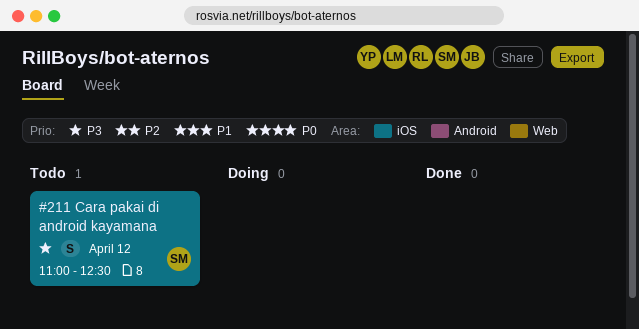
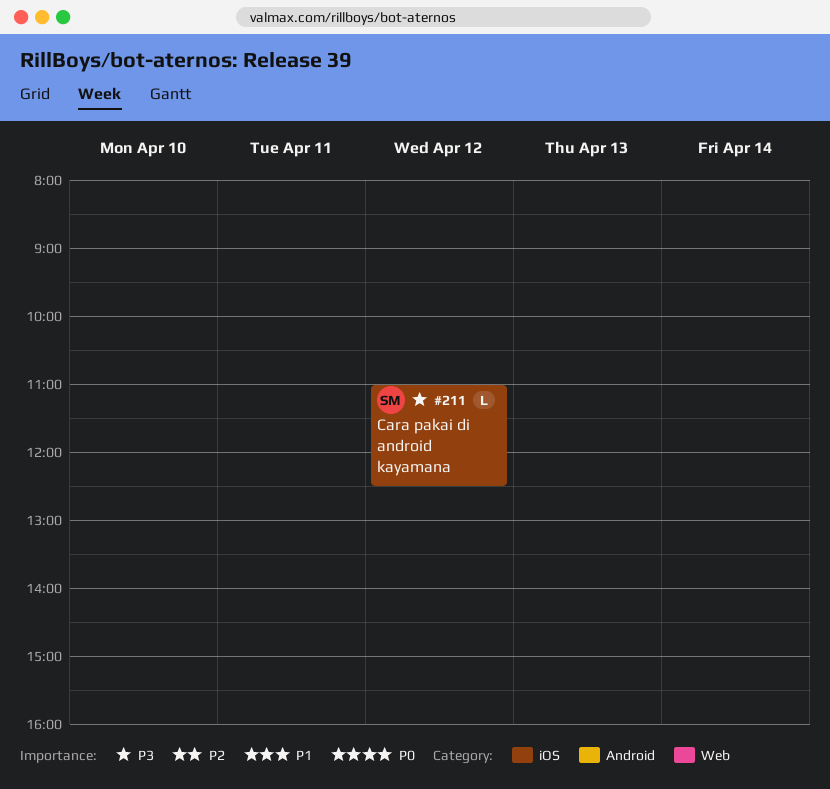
#211, estimate: S -> L

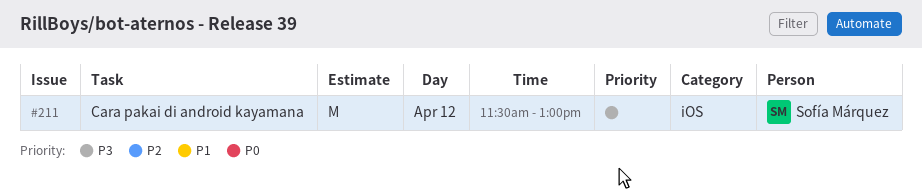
#211, estimate: L -> M
#211, begins: 11:00 -> 11:30
#211, ends: 12:30 -> 13:00

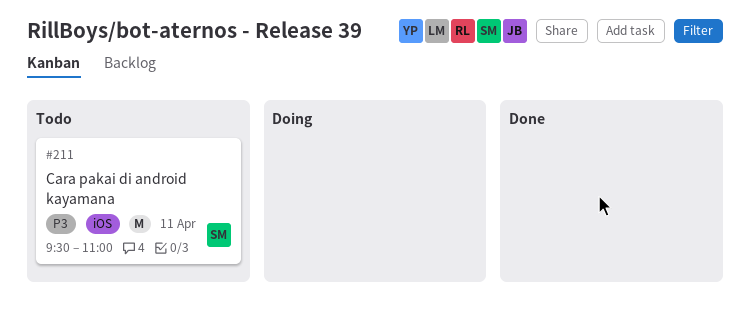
#211, day: Apr 12 -> Apr 11
#211, begins: 11:30 -> 09:30
#211, ends: 13:00 -> 11:00

